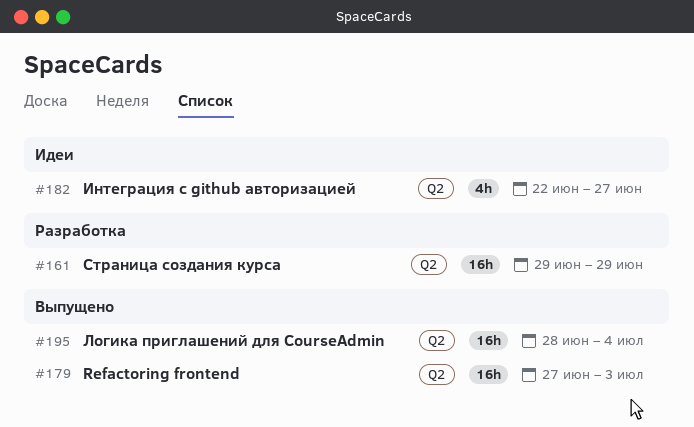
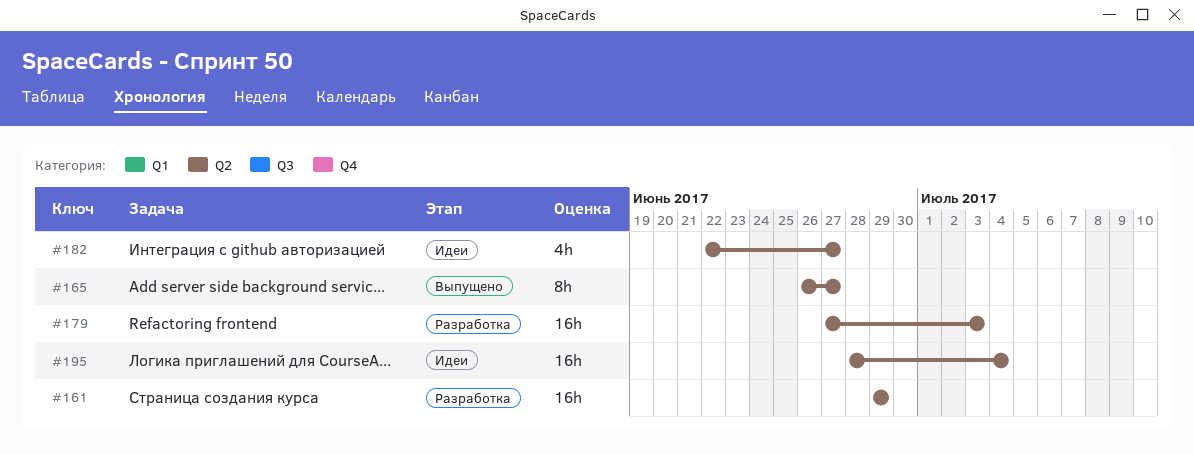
#165: none -> present
#179, status: Выпущено -> Разработка
#195, status: Выпущено -> Идеи

